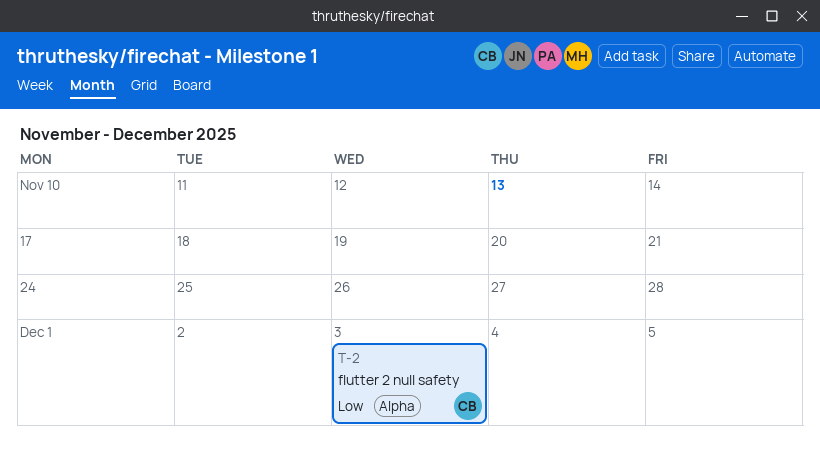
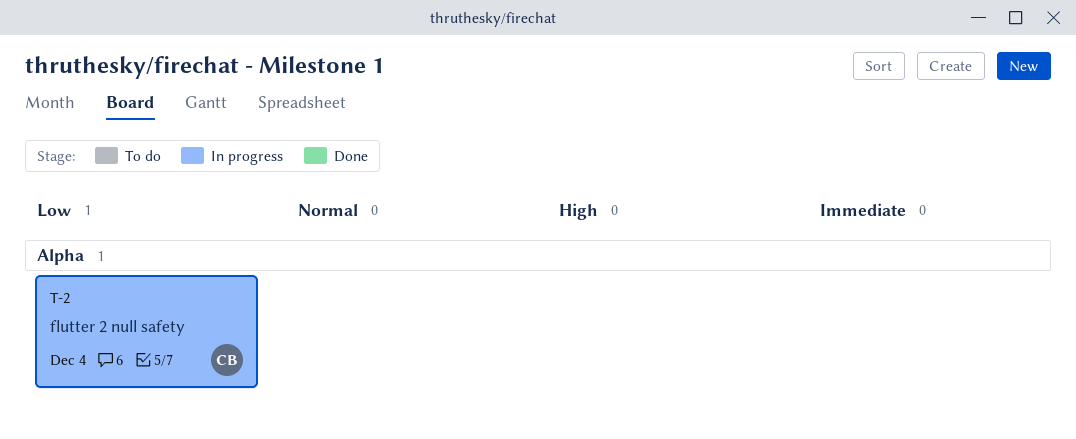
T-2, due: Dec 3 -> Dec 4

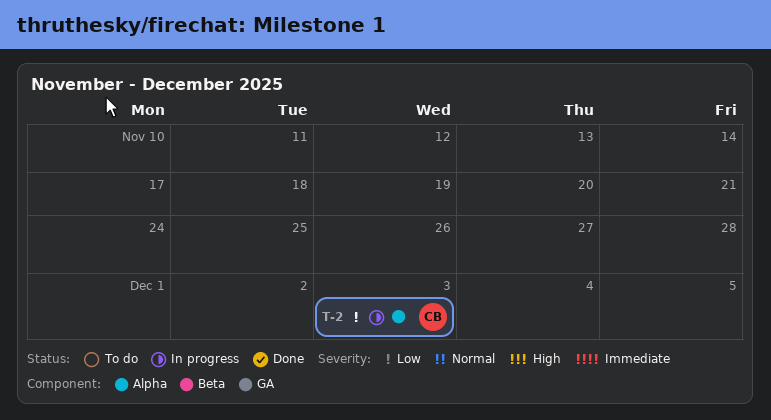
T-2, due: Dec 4 -> Dec 3

